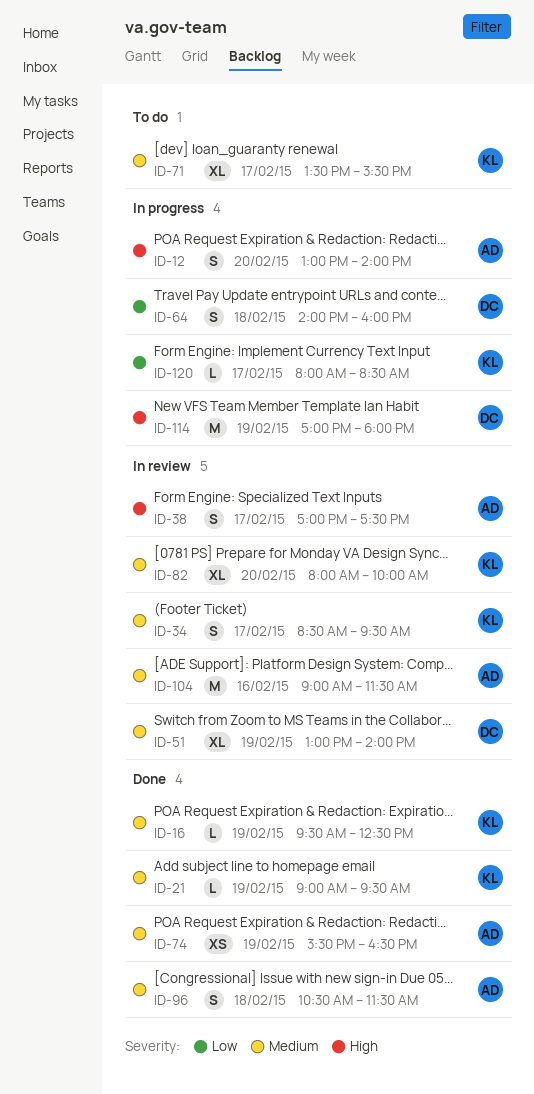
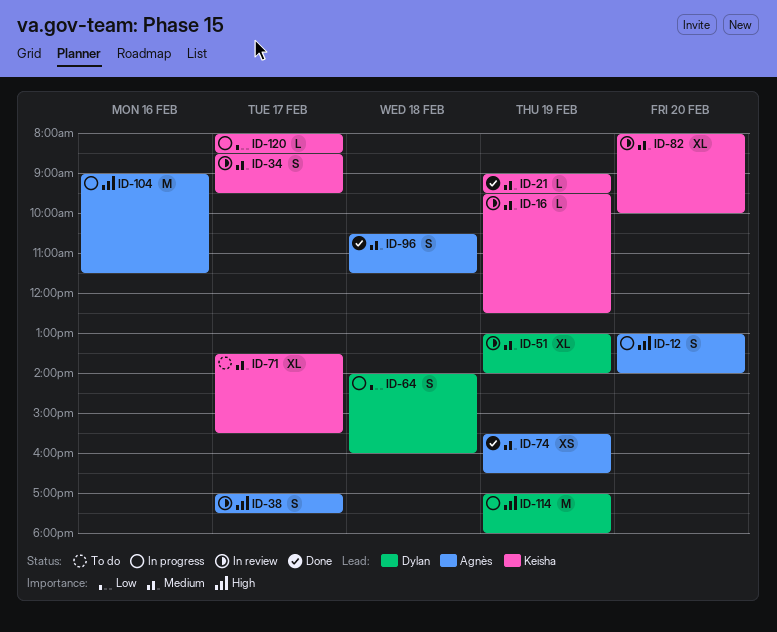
ID-16, status: Done -> In review
ID-104, status: In review -> In progress
ID-104, priority: Medium -> High

